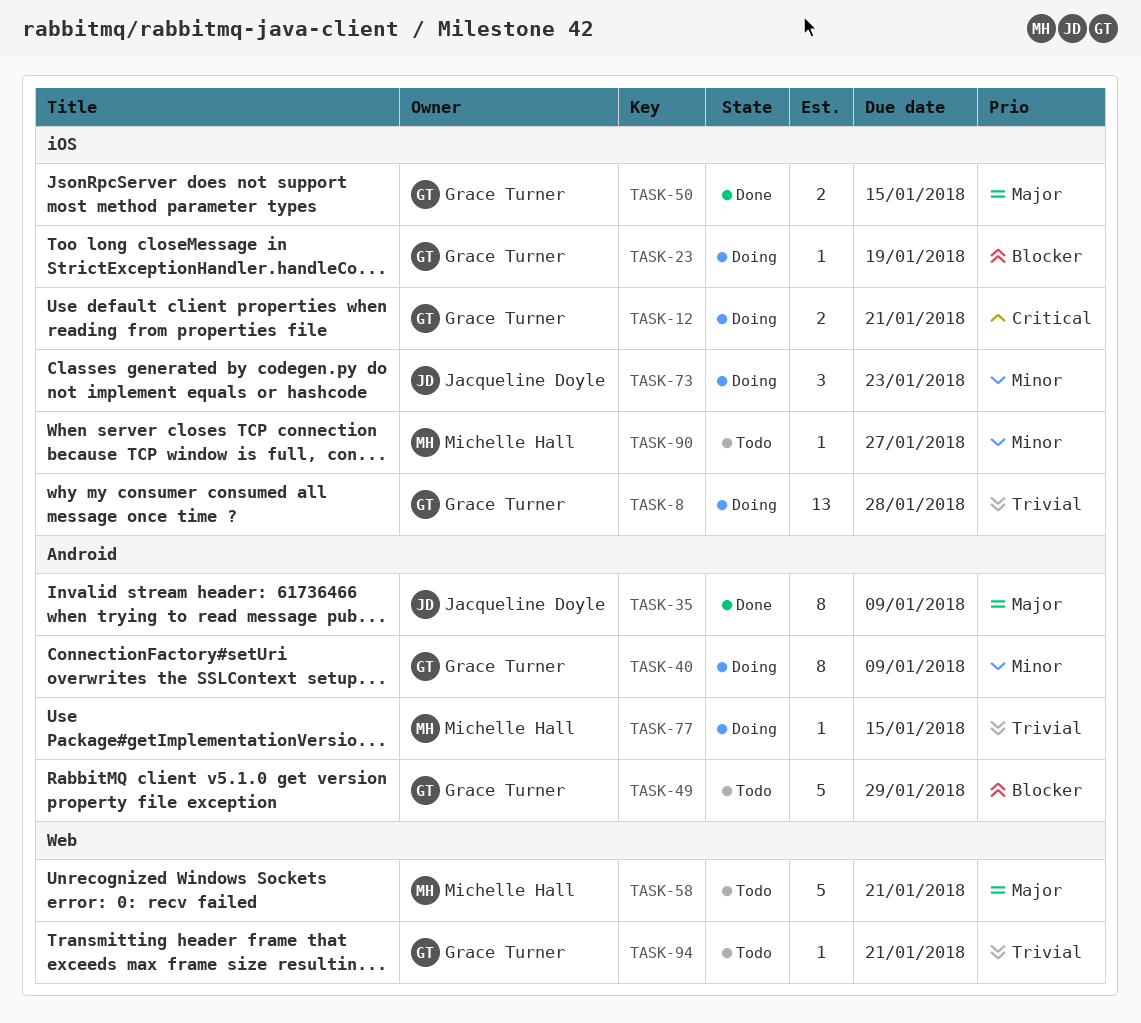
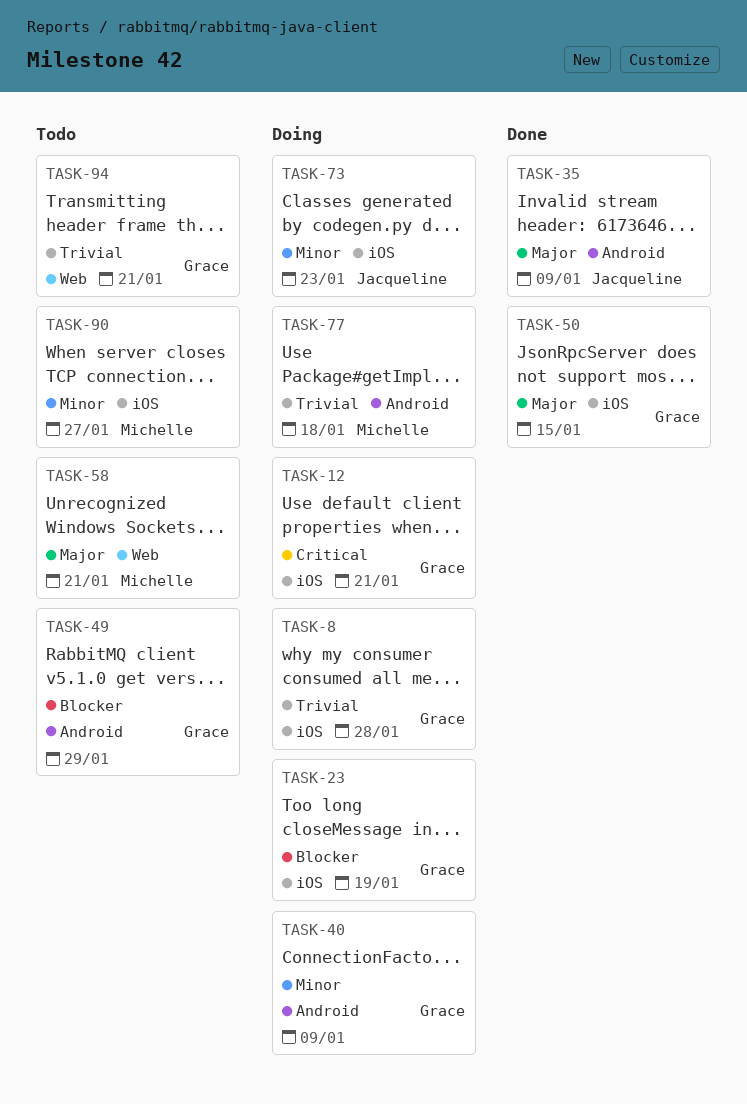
TASK-77, due: Jan 15 -> Jan 18

